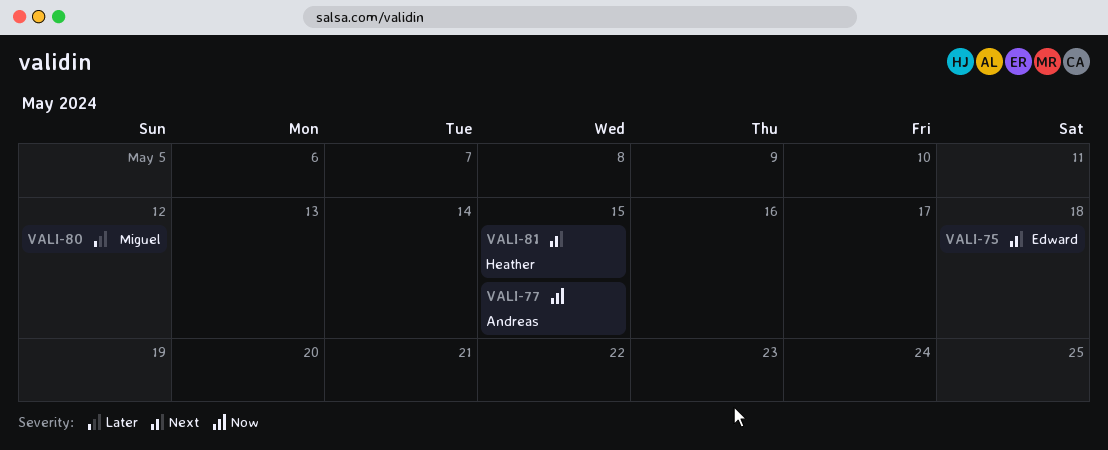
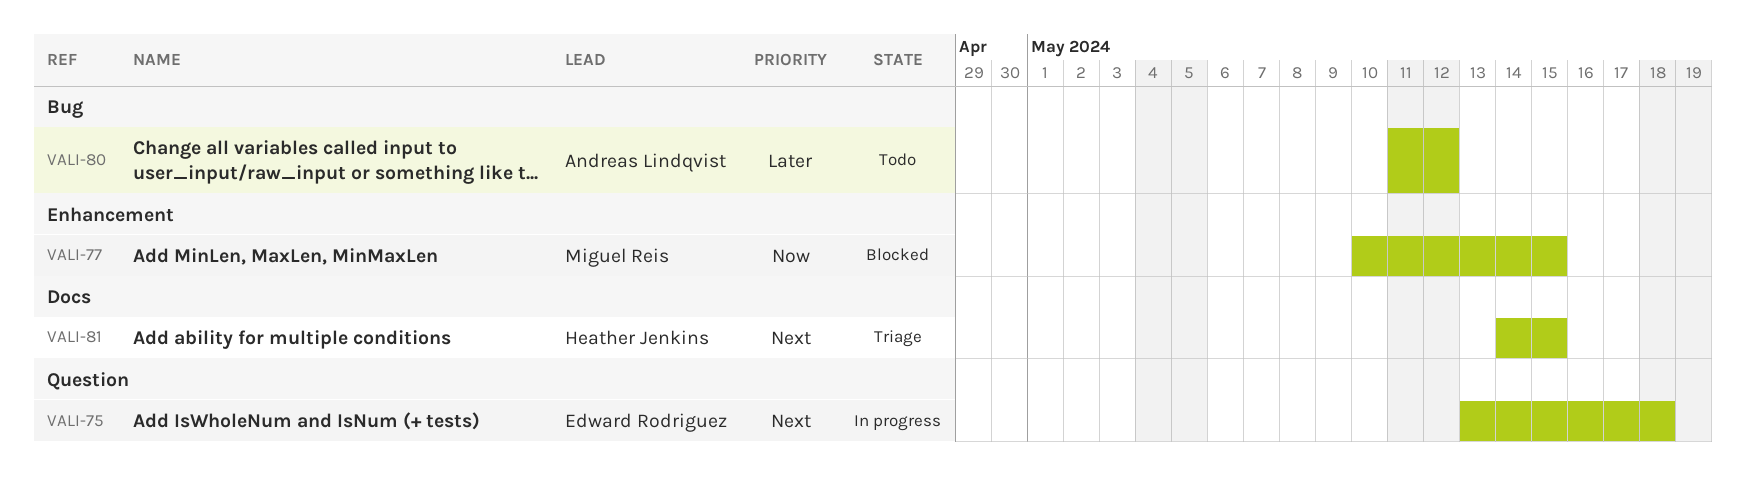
VALI-77, owner: Andreas Lindqvist -> Miguel Reis
VALI-80, owner: Miguel Reis -> Andreas Lindqvist

